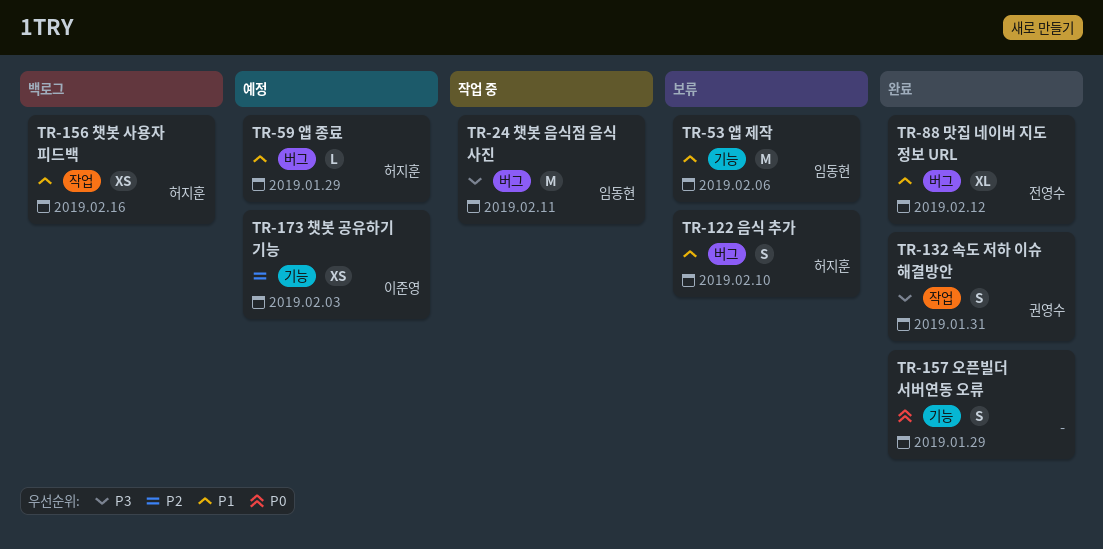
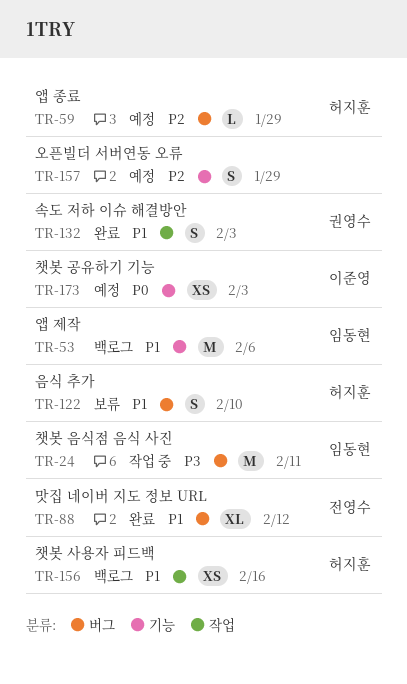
TR-53, status: 보류 -> 백로그
TR-59, priority: P1 -> P2
TR-132, priority: P3 -> P1
TR-132, due: Jan 31 -> Feb 3
TR-157, status: 완료 -> 예정
TR-157, priority: P0 -> P2
TR-173, priority: P2 -> P0

